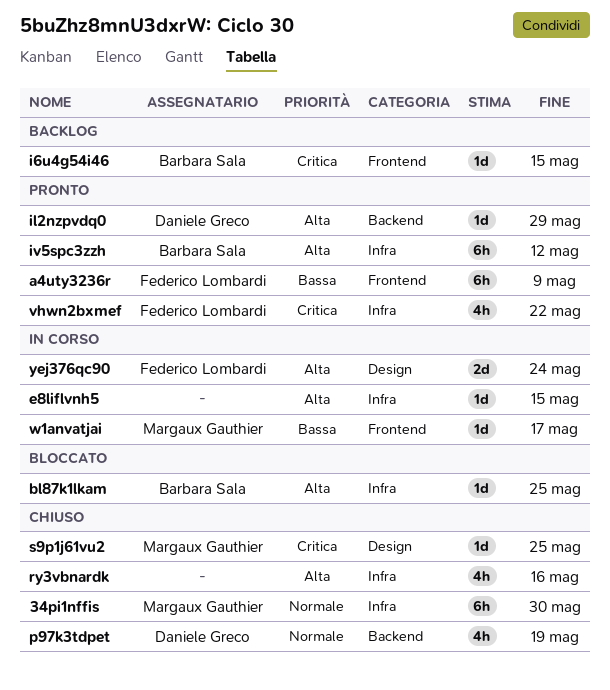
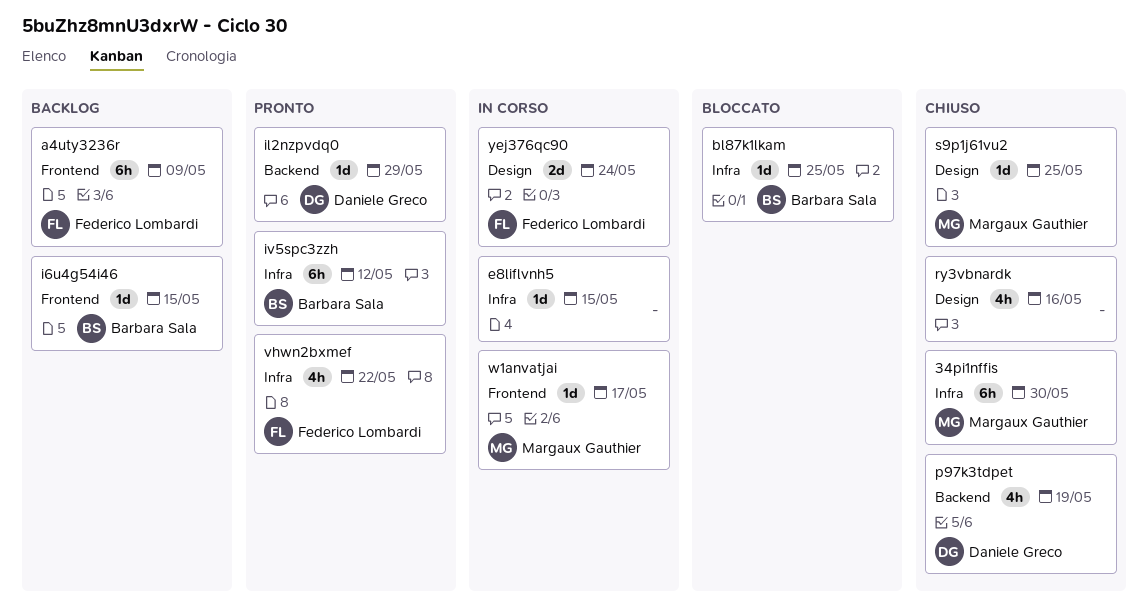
a4uty3236r, status: Pronto -> Backlog
ry3vbnardk, label: Infra -> Design

